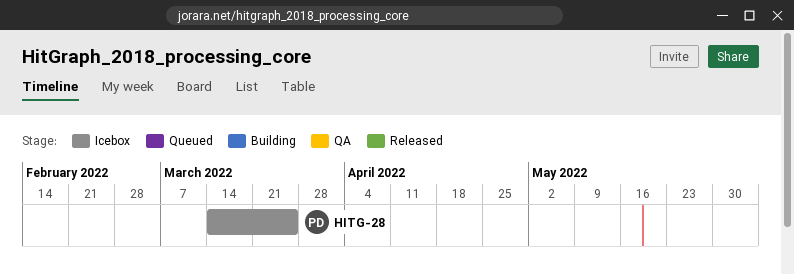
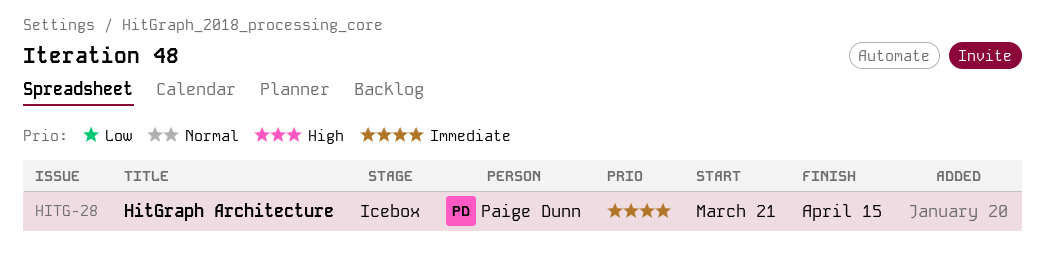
HITG-28, start: Mar 14 -> Mar 21
HITG-28, due: Mar 25 -> Apr 15

